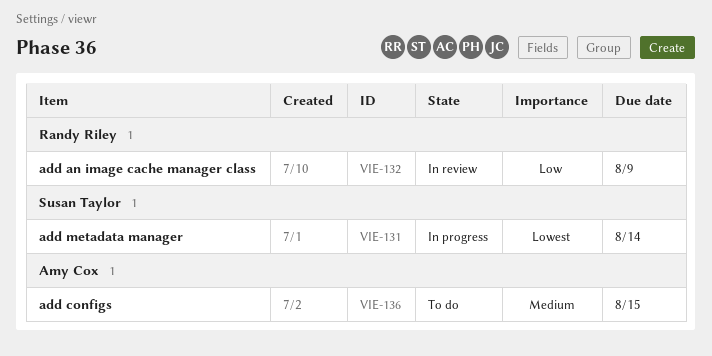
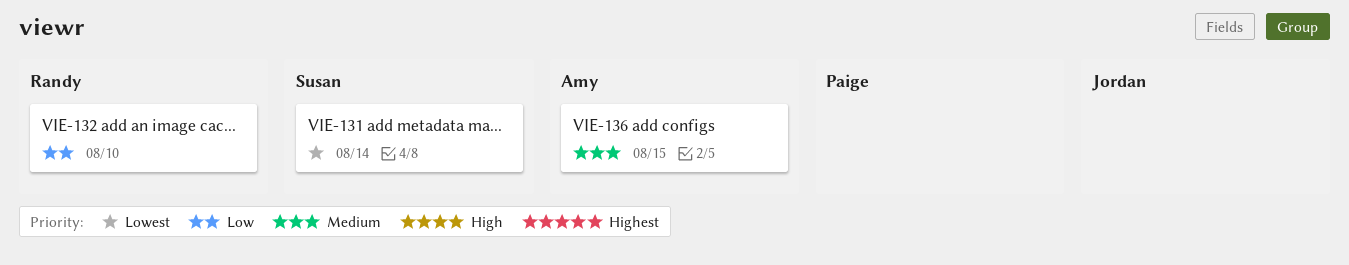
VIE-132, due: Aug 9 -> Aug 10

